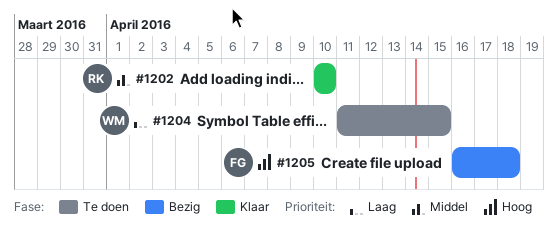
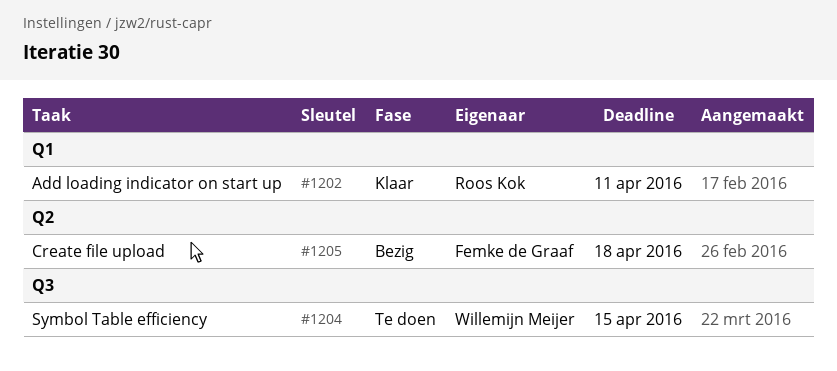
#1202, due: Apr 10 -> Apr 11

